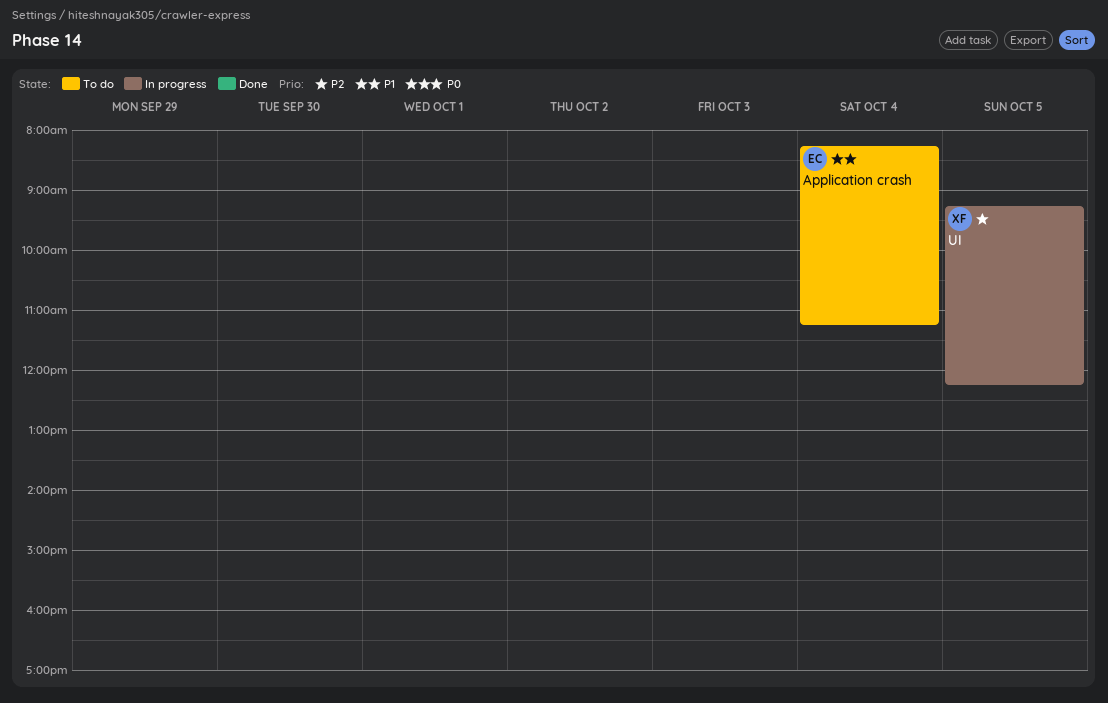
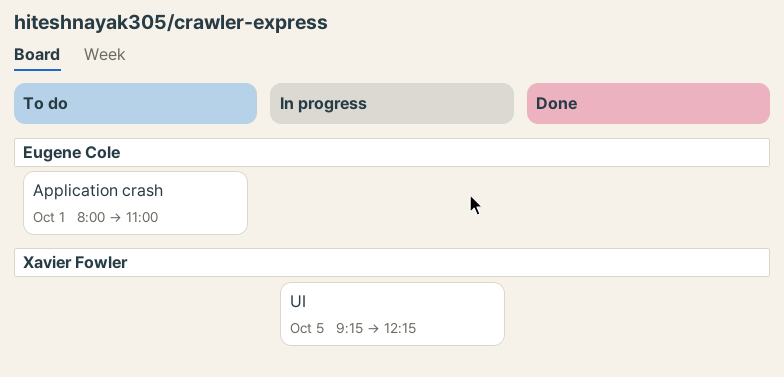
Application crash, day: Oct 4 -> Oct 1
Application crash, begins: 08:15 -> 08:00
Application crash, ends: 11:15 -> 11:00

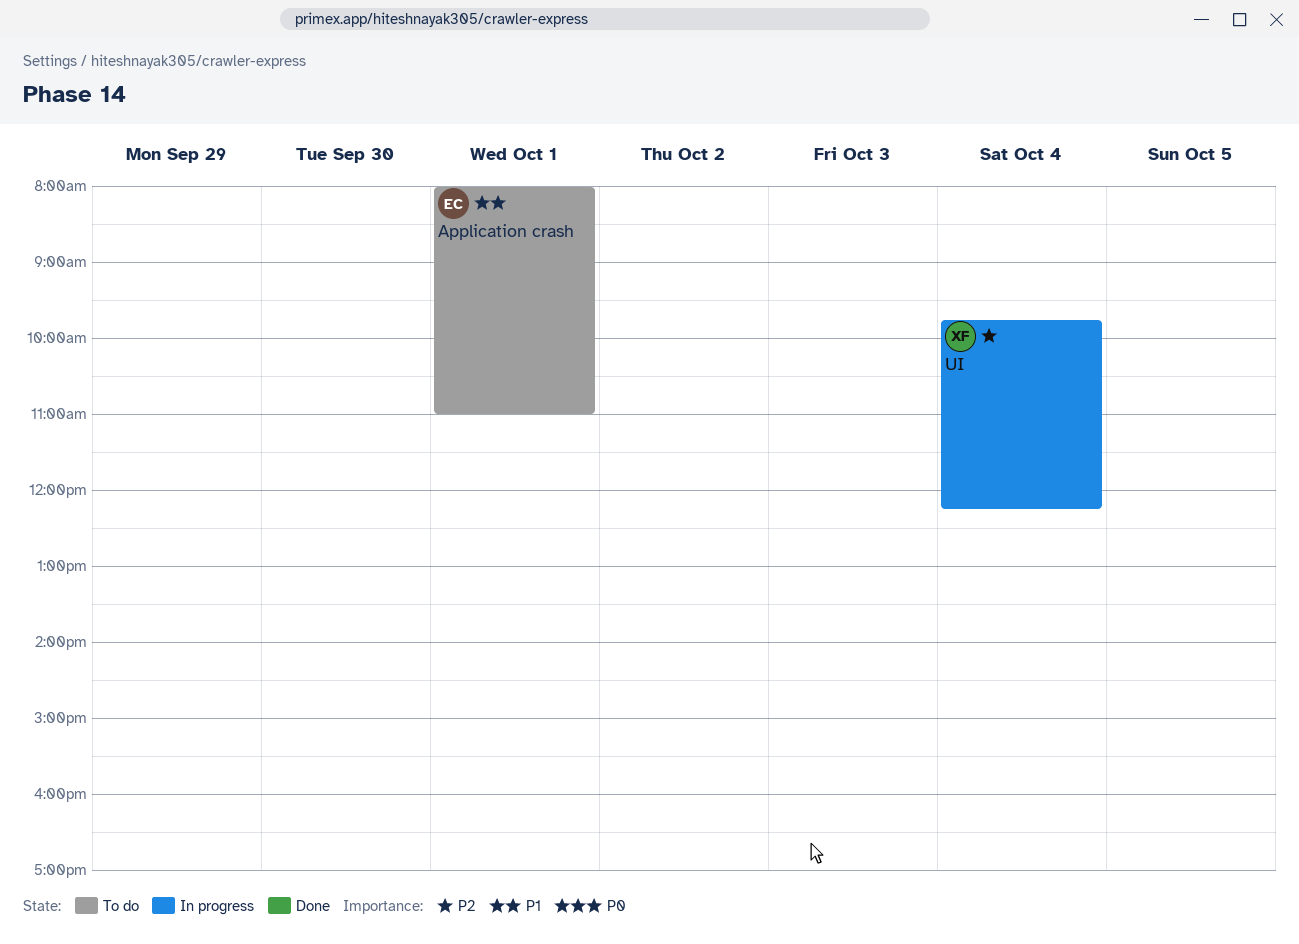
UI, day: Oct 5 -> Oct 4
UI, begins: 09:15 -> 09:45

